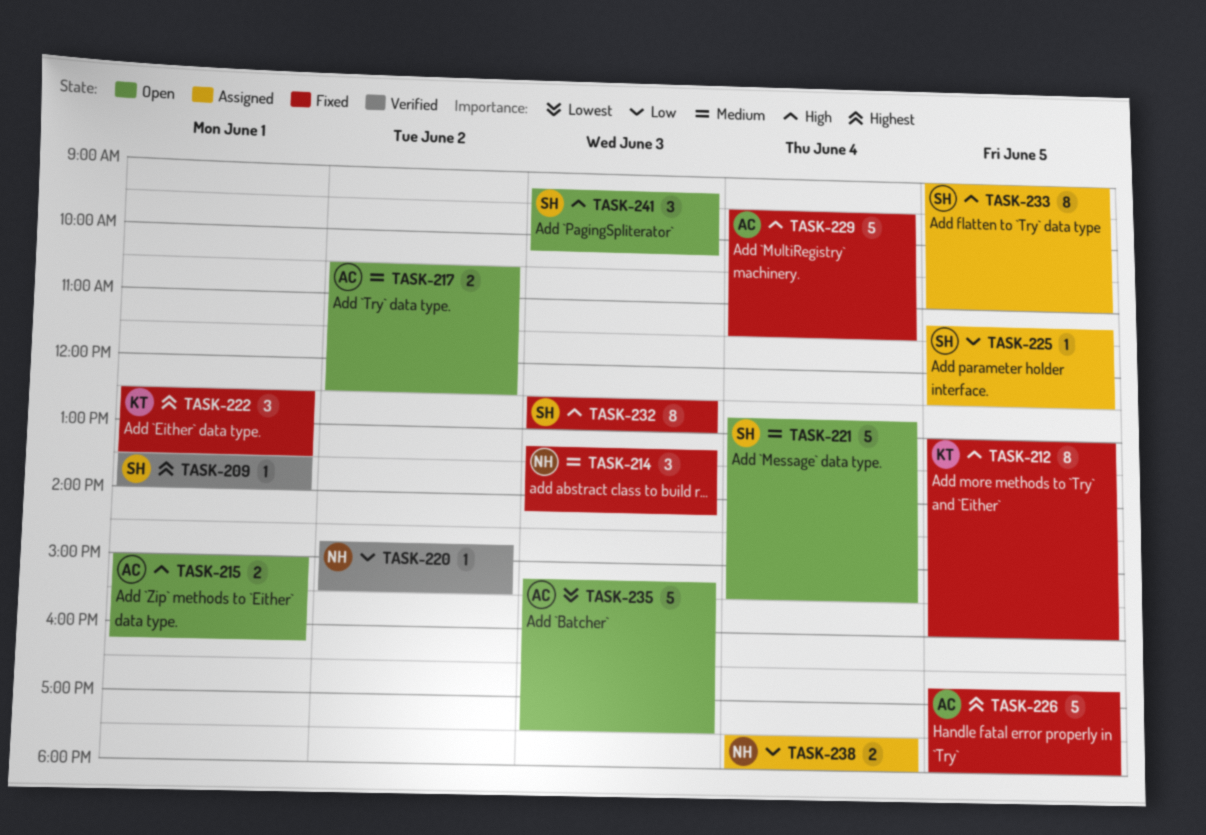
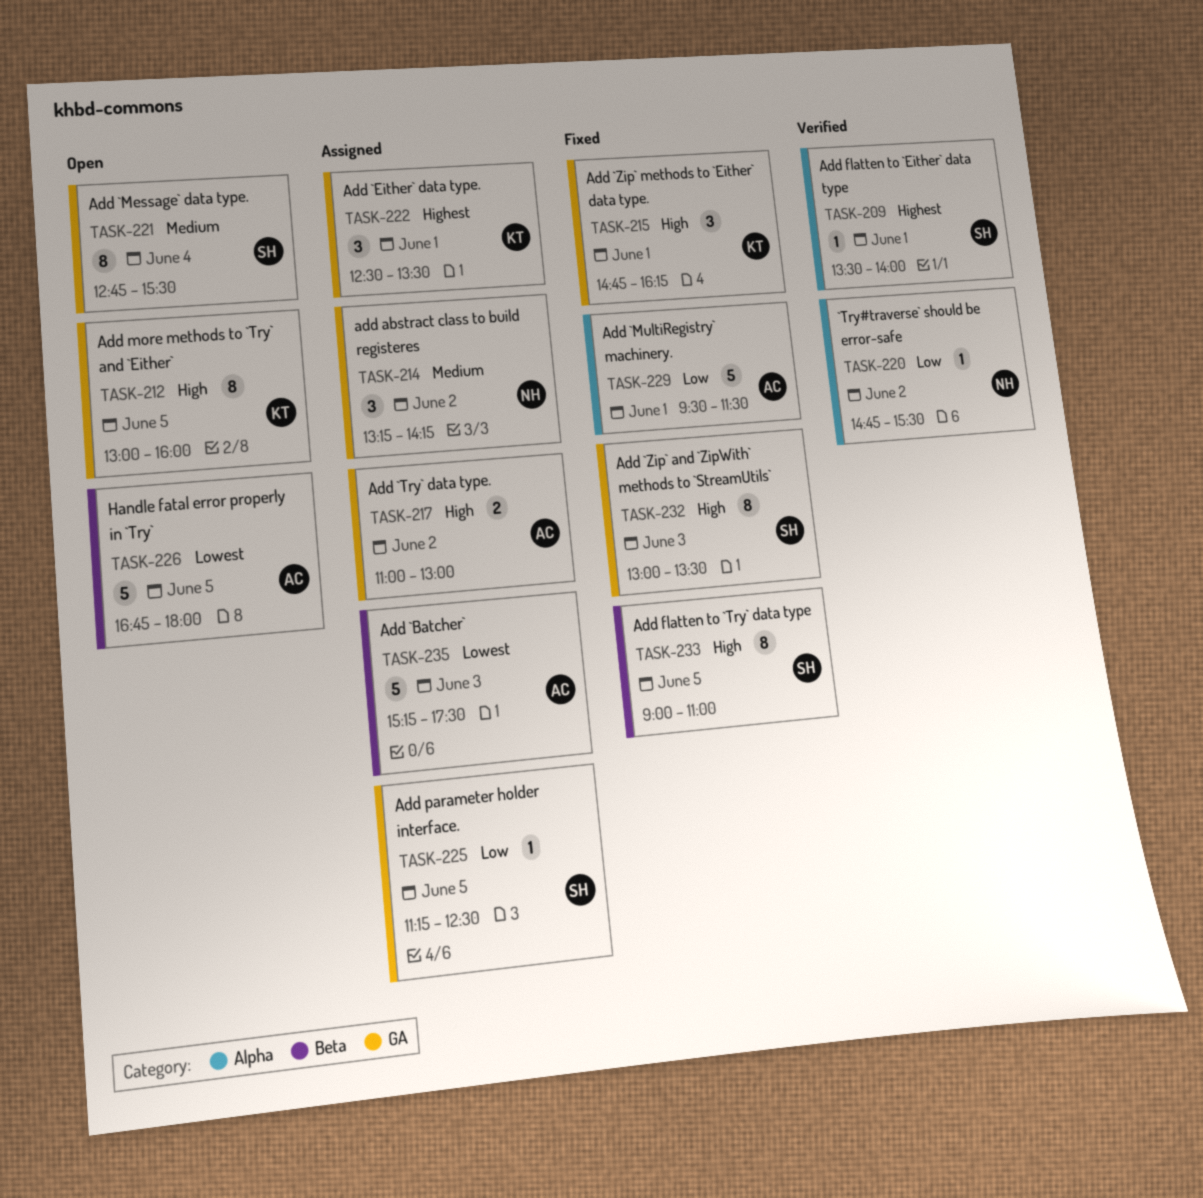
TASK-212, status: Fixed -> Open
TASK-214, status: Fixed -> Assigned
TASK-214, day: Jun 3 -> Jun 2
TASK-215, status: Open -> Fixed
TASK-215, owner: AC -> KT
TASK-215, estimate: 2 -> 3
TASK-215, begins: 15:00 -> 14:45
TASK-217, status: Open -> Assigned
TASK-217, priority: Medium -> High
TASK-217, begins: 10:30 -> 11:00
TASK-217, ends: 12:30 -> 13:00
TASK-221, estimate: 5 -> 8
TASK-222, status: Fixed -> Assigned
TASK-226, status: Fixed -> Open
TASK-226, priority: Highest -> Lowest
TASK-229, priority: High -> Low
TASK-229, day: Jun 4 -> Jun 1
TASK-232, begins: 12:30 -> 13:00
TASK-232, ends: 13:00 -> 13:30
TASK-233, status: Assigned -> Fixed
TASK-235, status: Open -> Assigned
TASK-238: present -> none
TASK-241: present -> none

